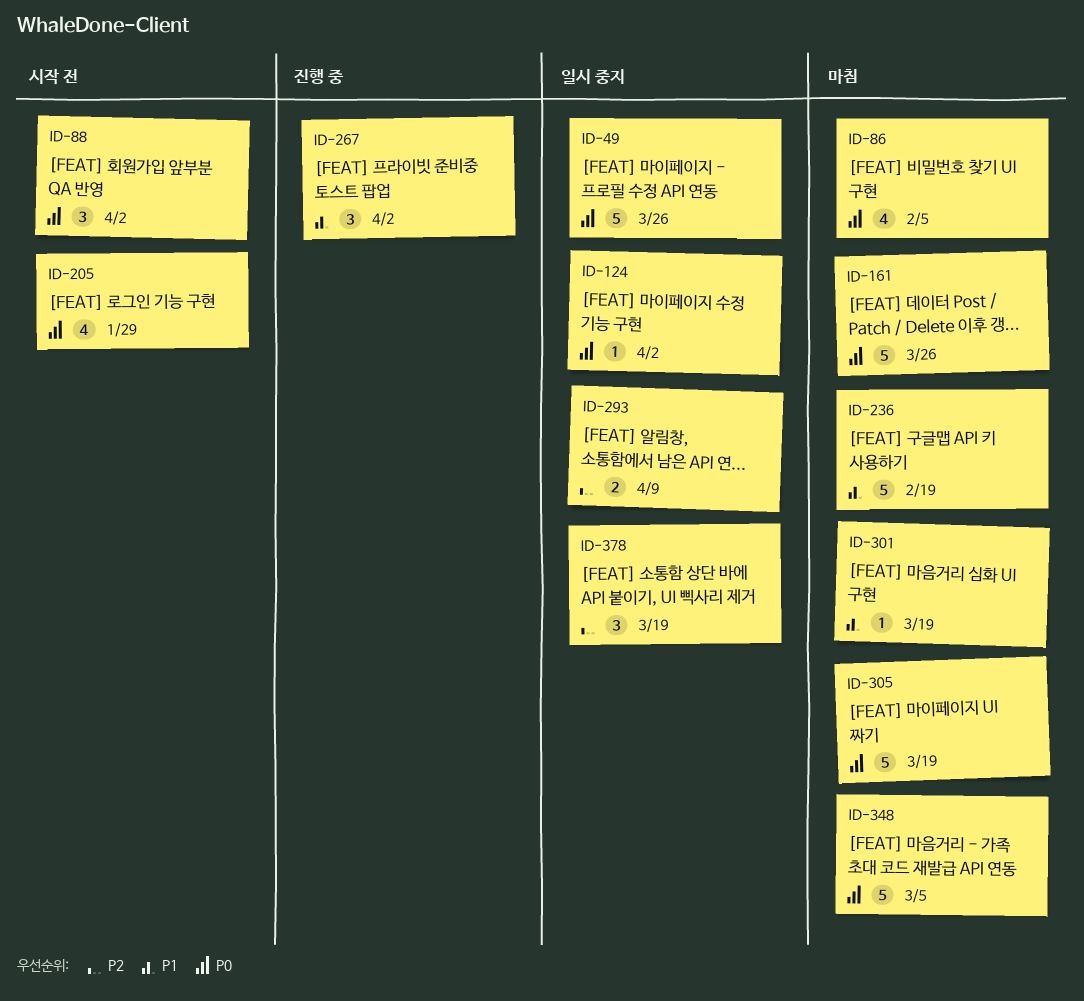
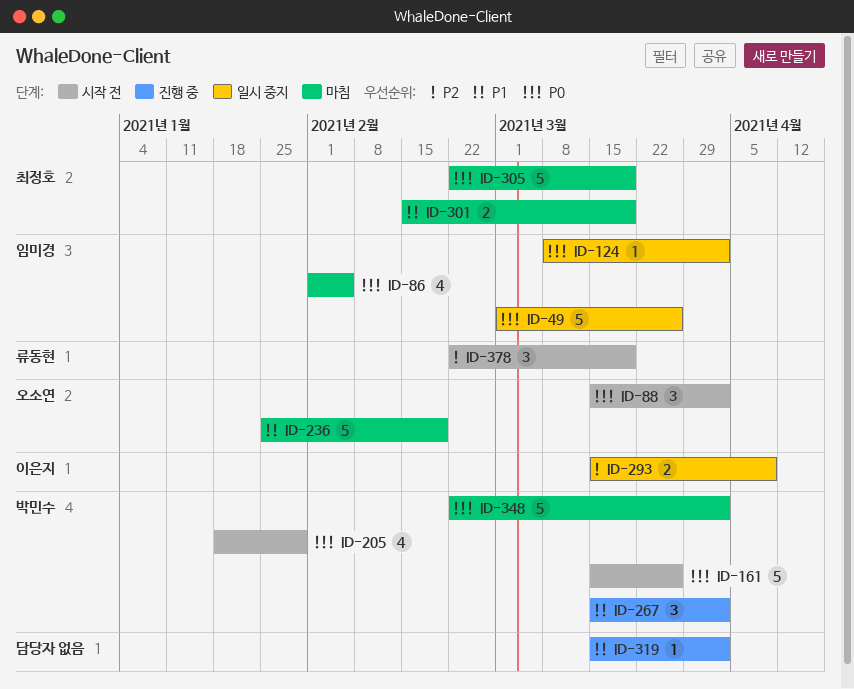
ID-161, status: 마침 -> 시작 전
ID-301, estimate: 1 -> 2
ID-319: none -> present
ID-348, due: Mar 5 -> Apr 2
ID-378, status: 일시 중지 -> 시작 전

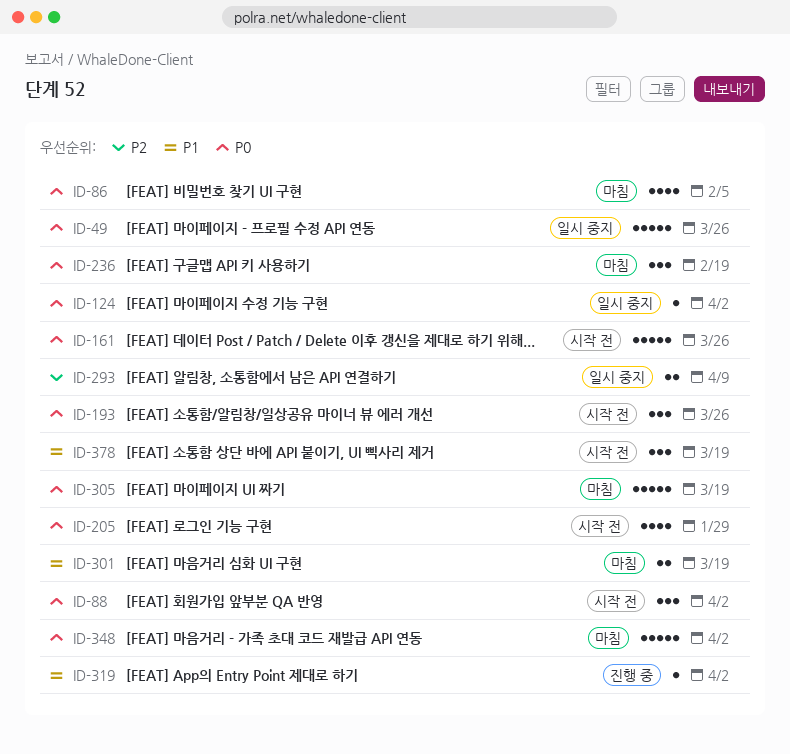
ID-193: none -> present
ID-236, priority: P1 -> P0
ID-236, estimate: 5 -> 3
ID-267: present -> none
ID-378, priority: P2 -> P1

